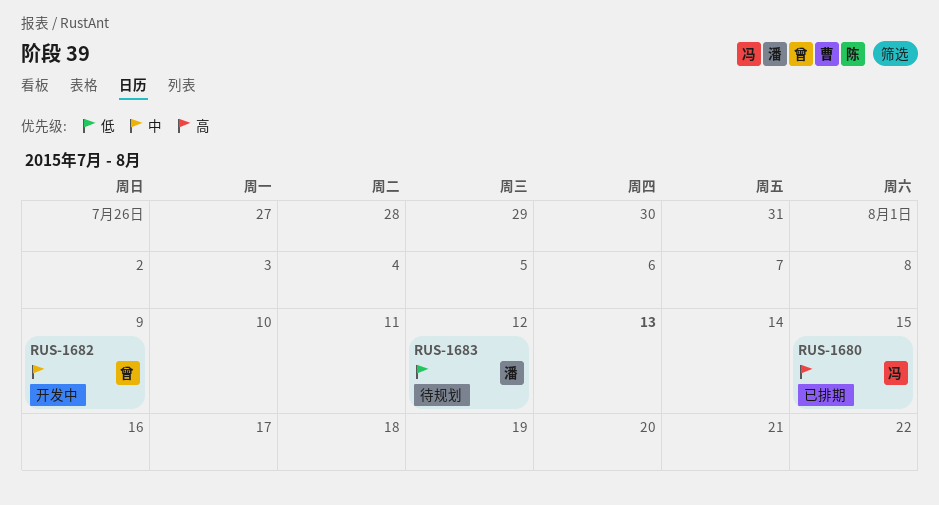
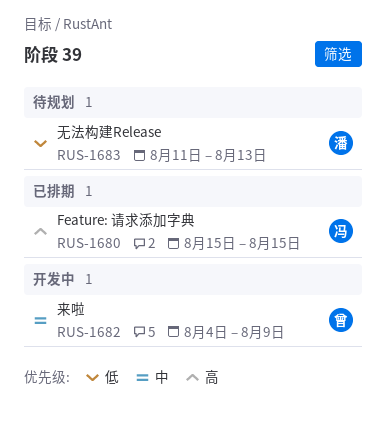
RUS-1683, due: Aug 12 -> Aug 13

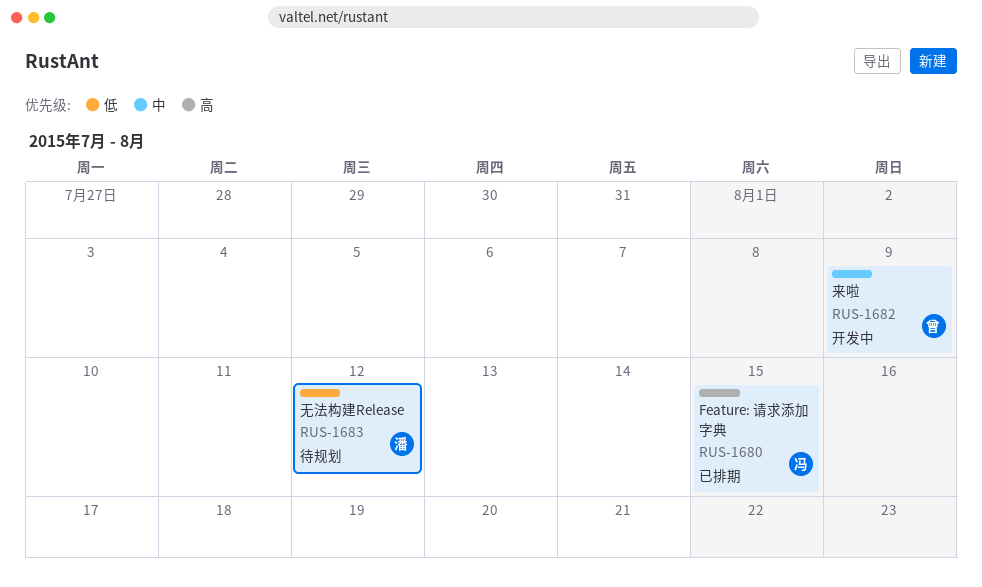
RUS-1683, due: Aug 13 -> Aug 12

